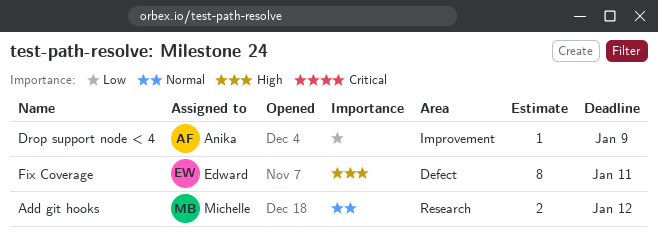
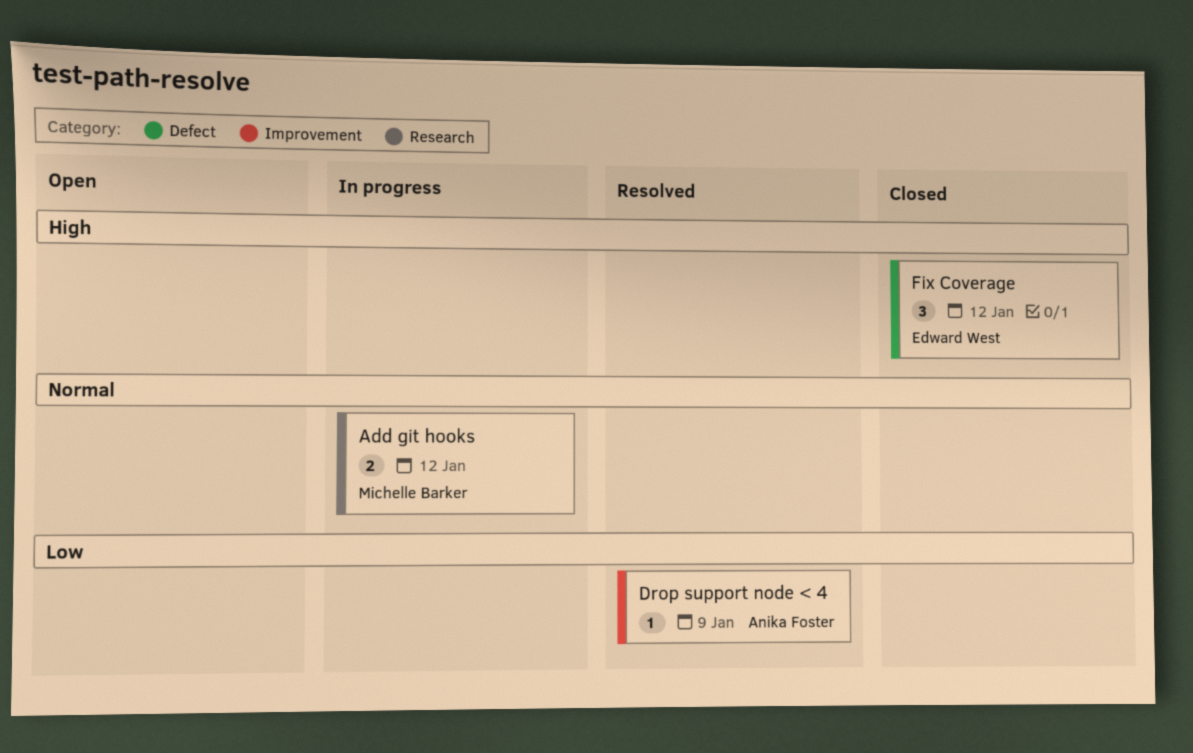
Fix Coverage, estimate: 8 -> 3
Fix Coverage, due: Jan 11 -> Jan 12

